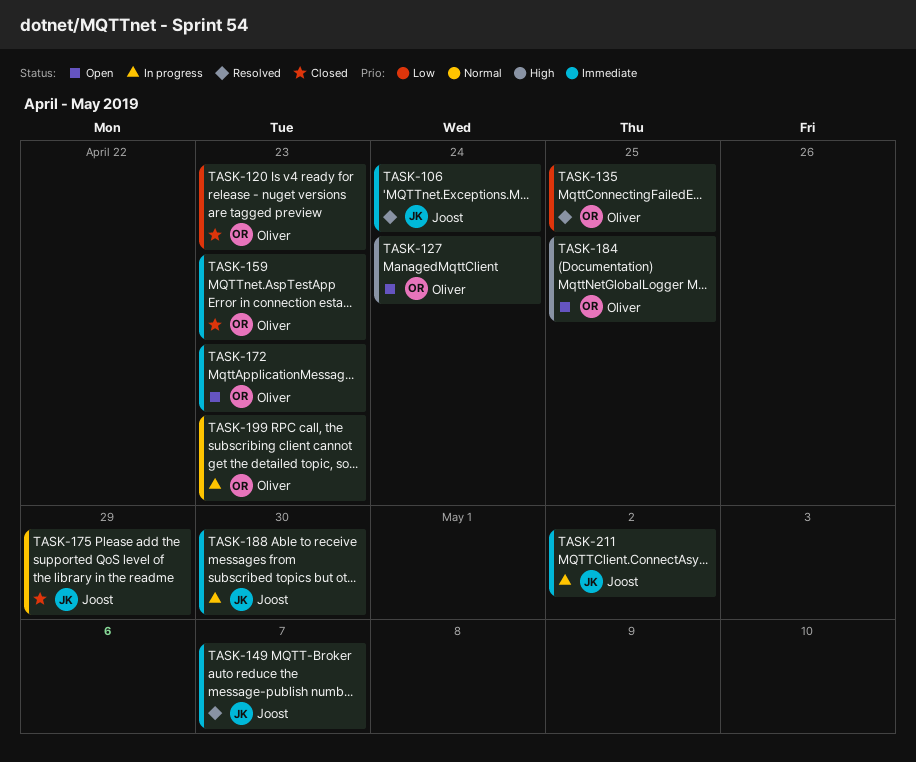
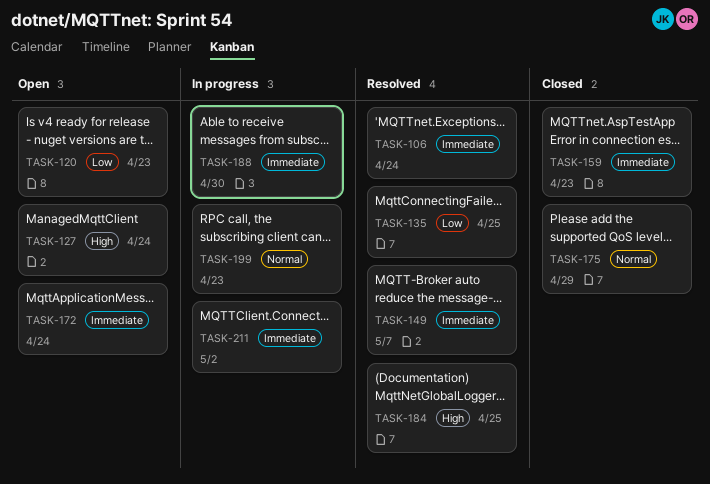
TASK-120, status: Closed -> Open
TASK-172, due: Apr 23 -> Apr 24
TASK-184, status: Open -> Resolved

